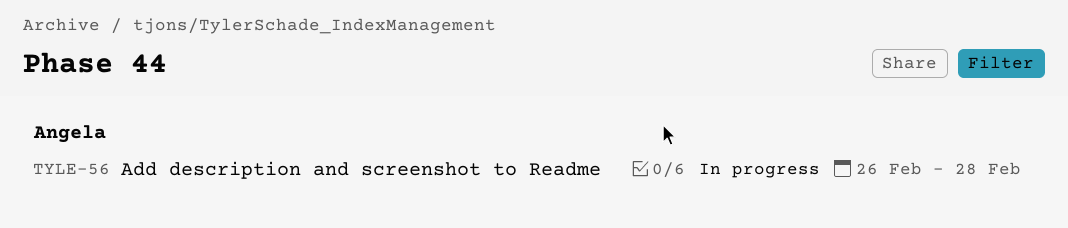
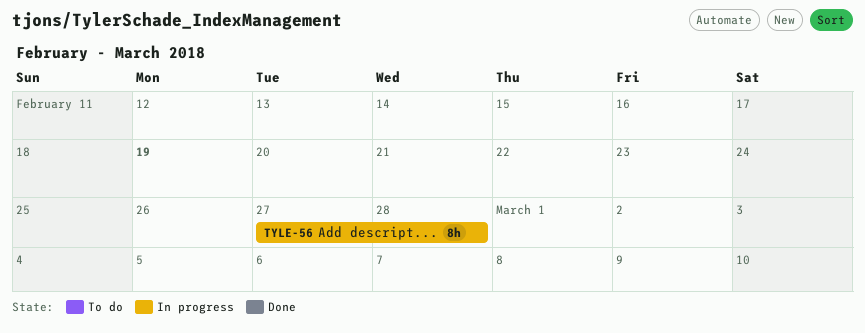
TYLE-56, start: Feb 26 -> Feb 27

